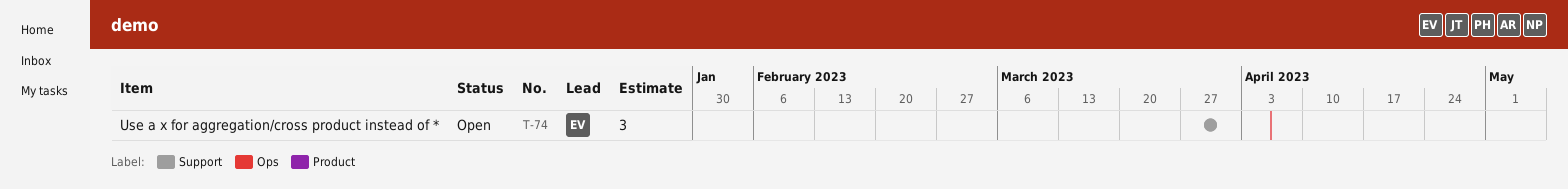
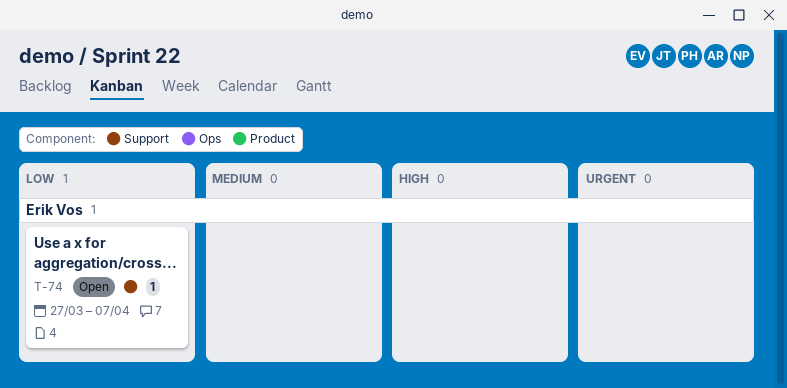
T-74, estimate: 3 -> 1
T-74, due: Mar 31 -> Apr 7

